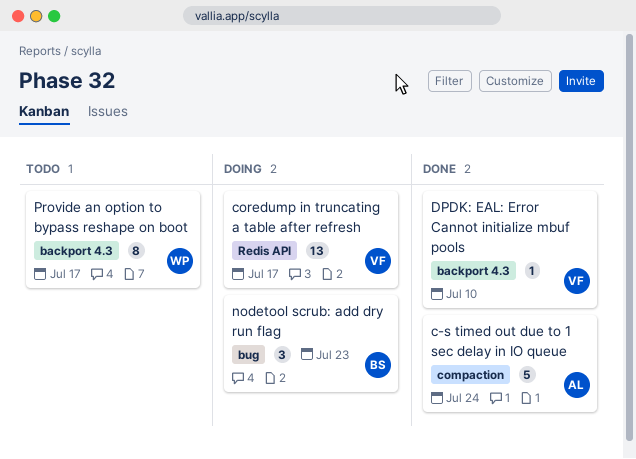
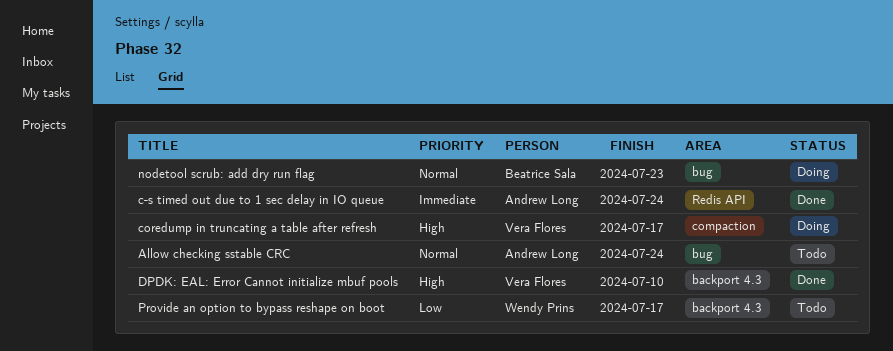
Allow checking sstable CRC: none -> present
c-s timed out due to 1 sec delay in IO queue, label: compaction -> Redis API
coredump in truncating a table after refresh, label: Redis API -> compaction

